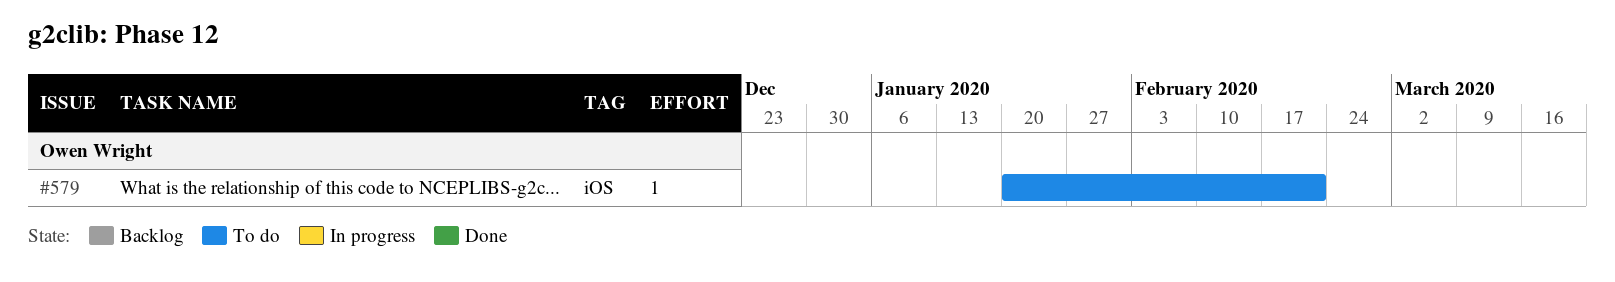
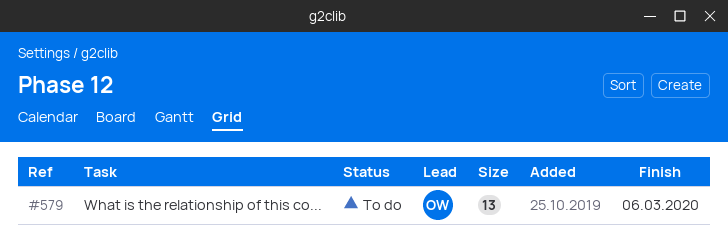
#579, estimate: 1 -> 13
#579, due: Feb 21 -> Mar 6

